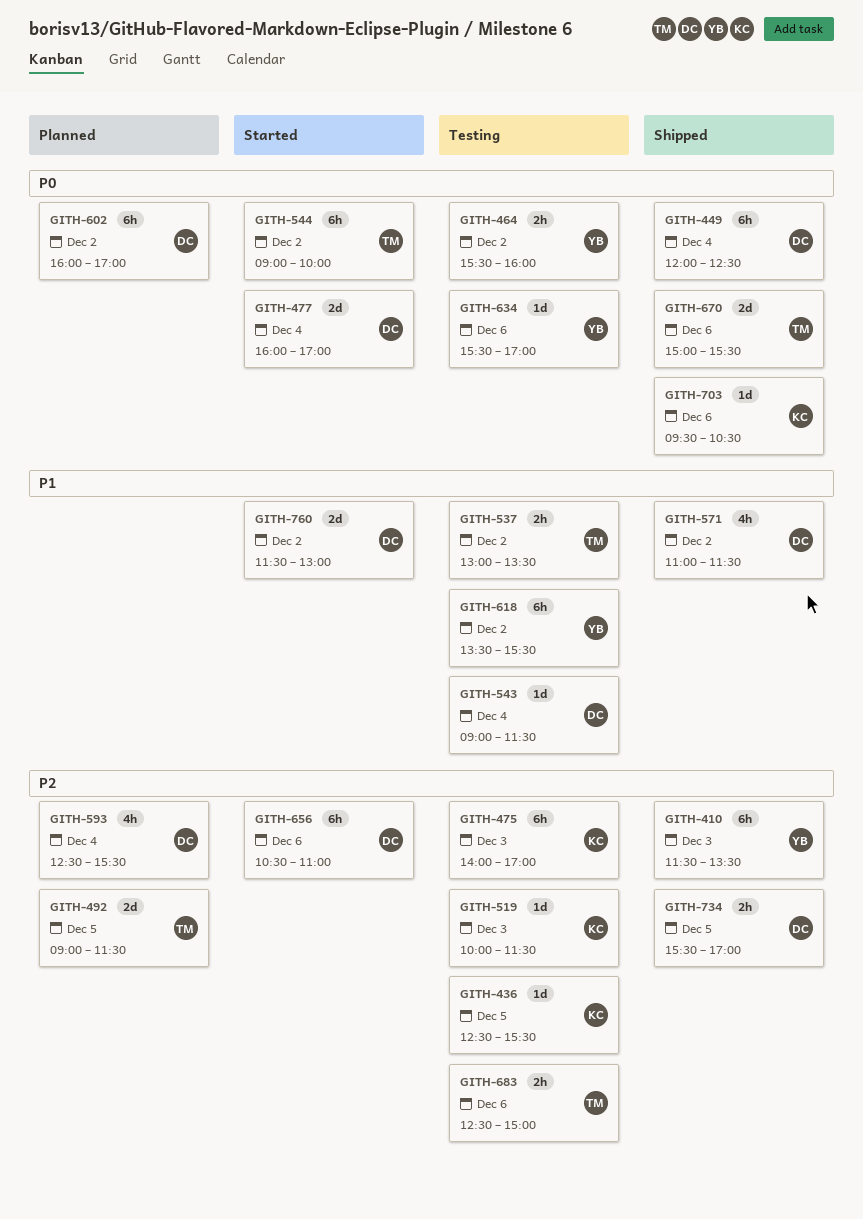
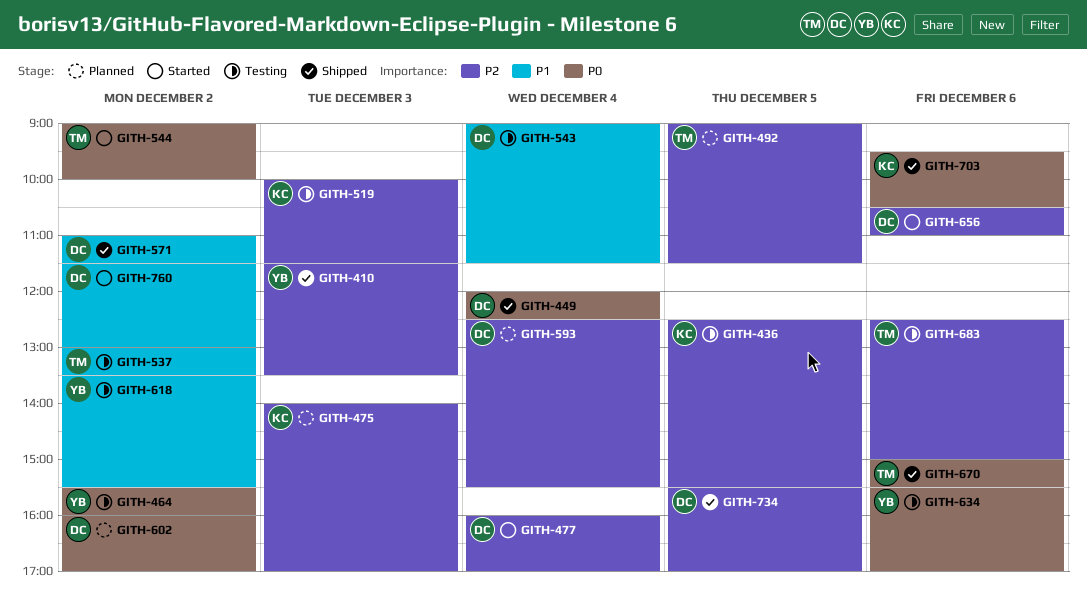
GITH-475, status: Testing -> Planned
GITH-477, priority: P0 -> P2

